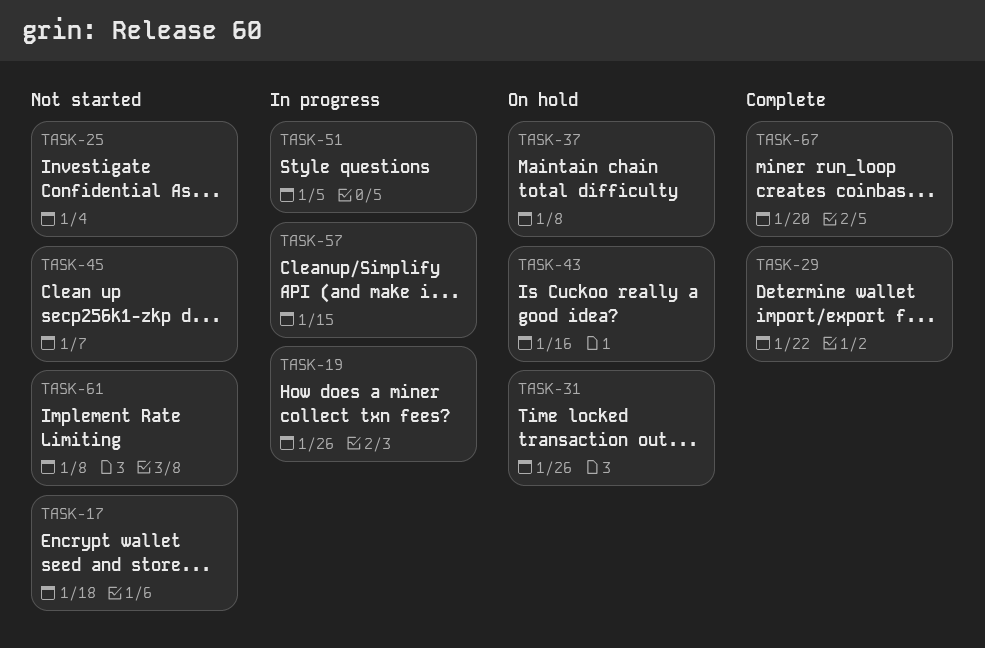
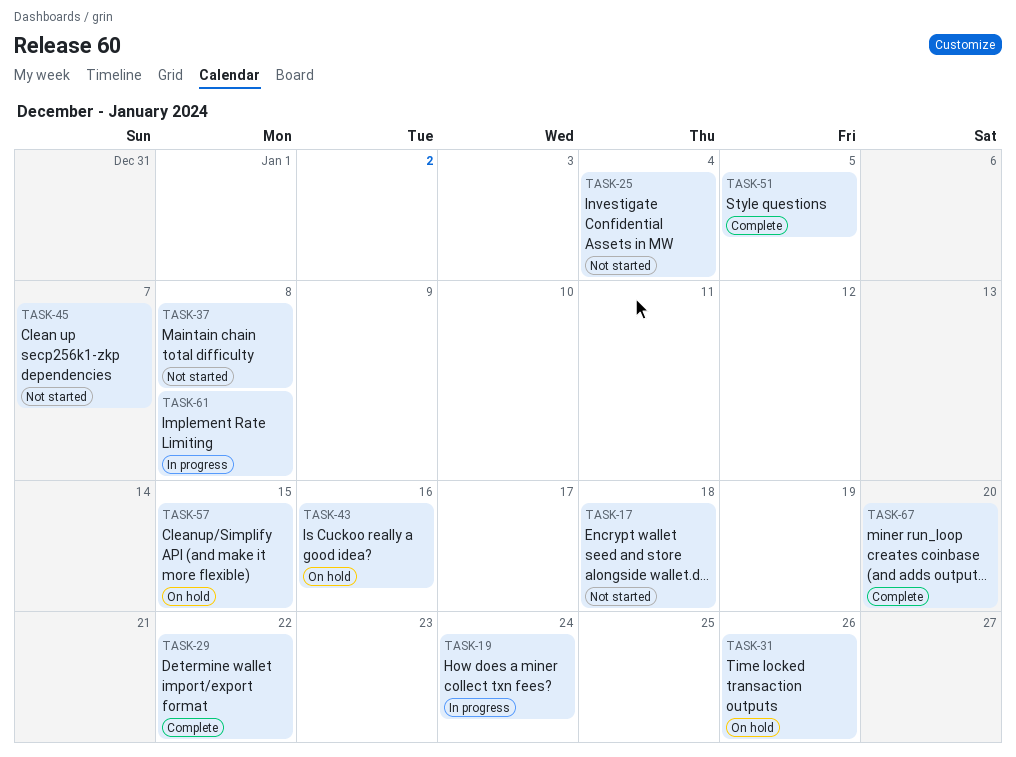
TASK-19, due: Jan 26 -> Jan 24
TASK-37, status: On hold -> Not started
TASK-51, status: In progress -> Complete
TASK-57, status: In progress -> On hold
TASK-61, status: Not started -> In progress

